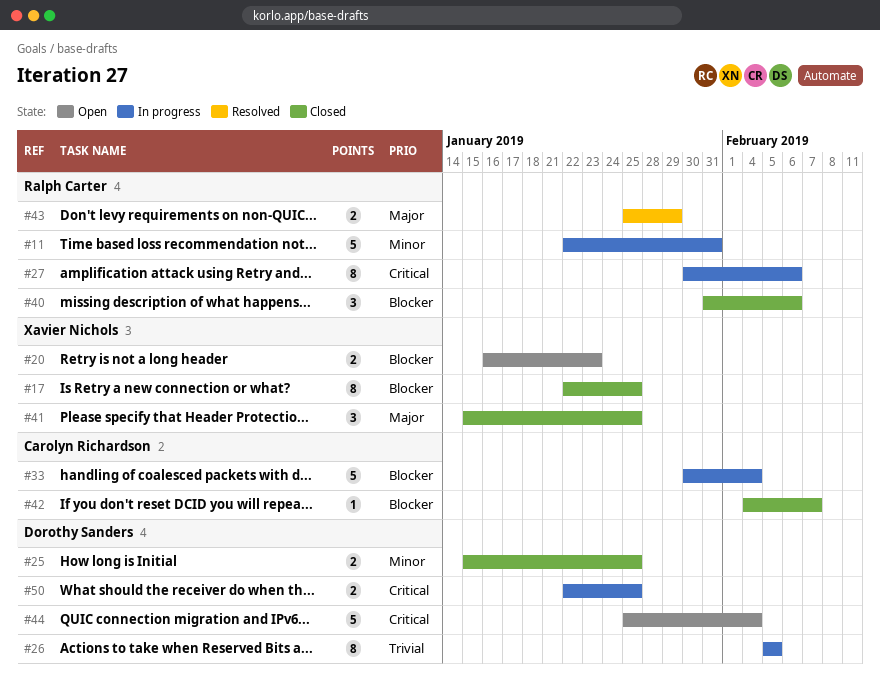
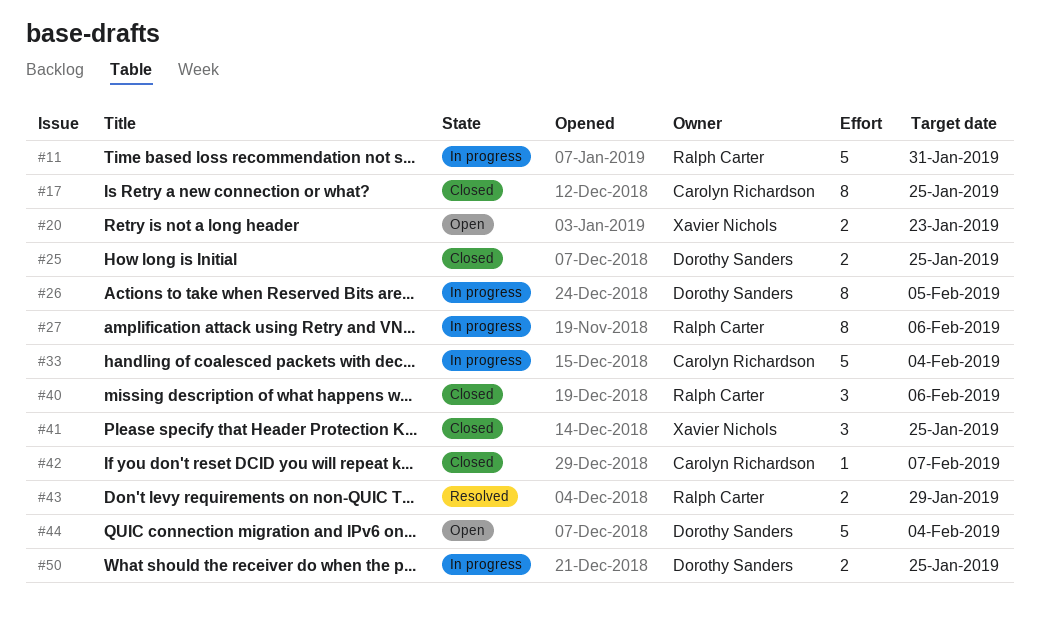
#17, owner: Xavier Nichols -> Carolyn Richardson

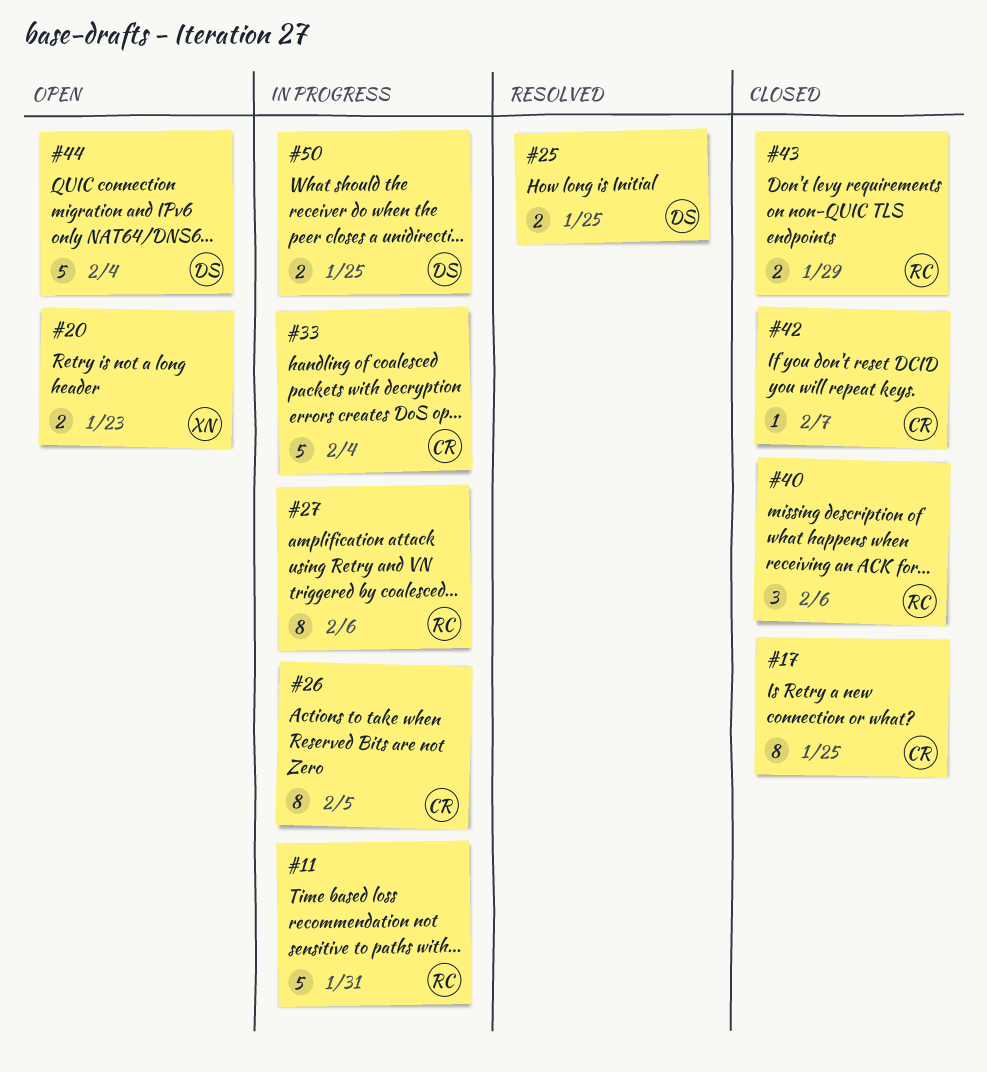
#25, status: Closed -> Resolved
#26, owner: Dorothy Sanders -> Carolyn Richardson
#41: present -> none
#43, status: Resolved -> Closed

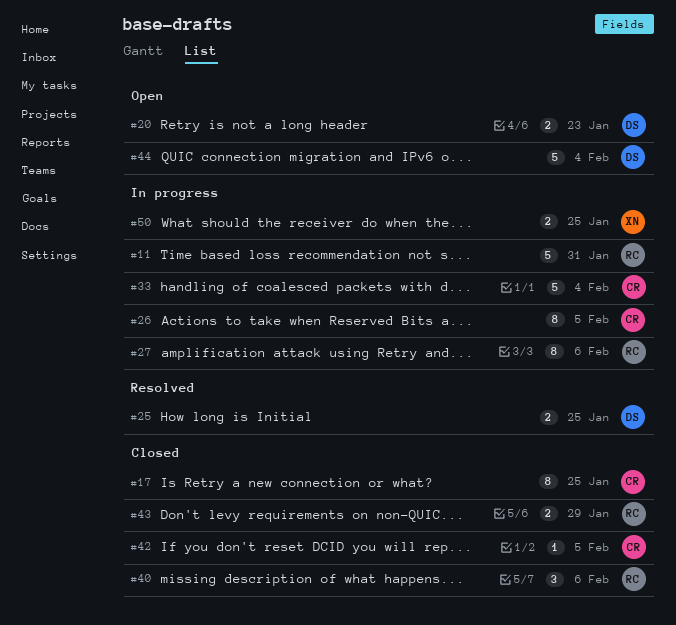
#20, owner: XN -> DS
#42, due: Feb 7 -> Feb 5
#50, owner: DS -> XN

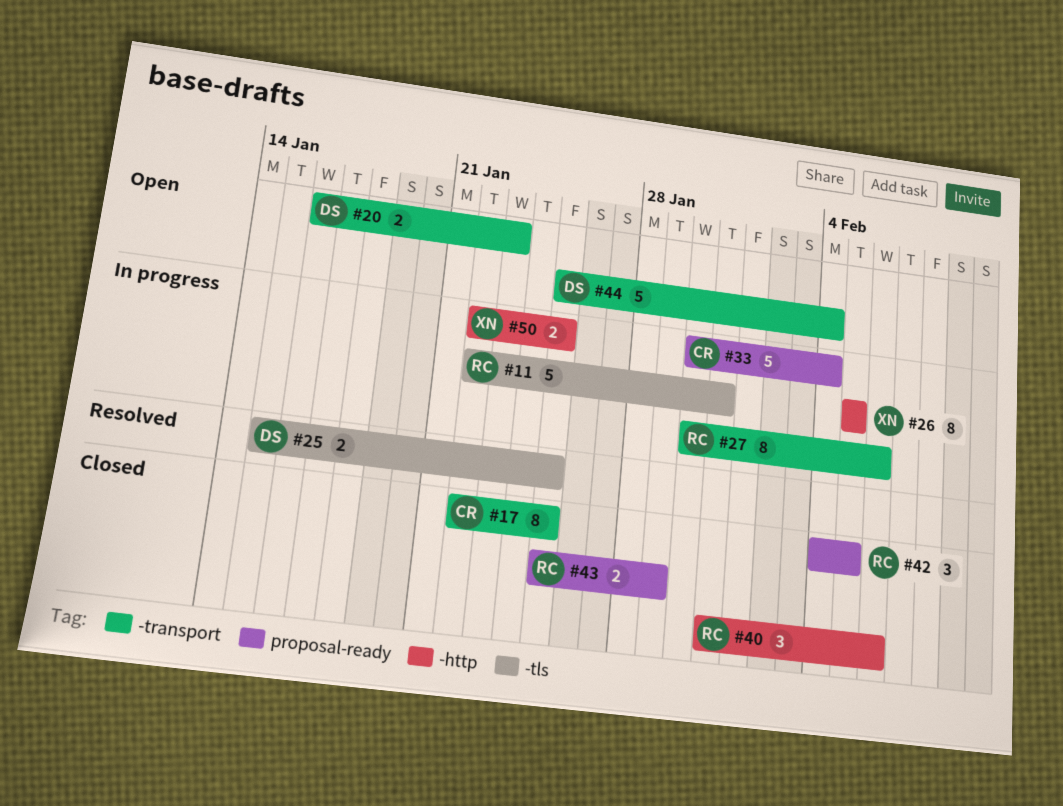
#26, owner: CR -> XN
#42, owner: CR -> RC
#42, estimate: 1 -> 3

